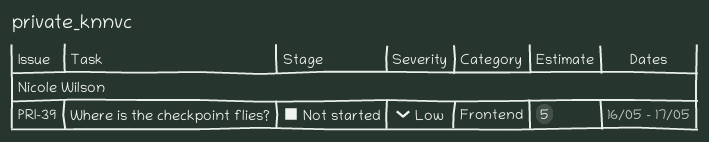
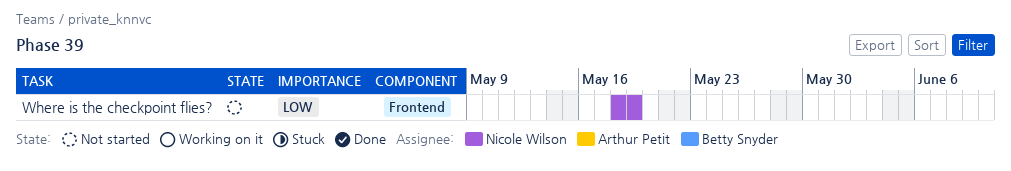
Where is the checkpoint flies?, start: May 16 -> May 18
Where is the checkpoint flies?, due: May 17 -> May 19

